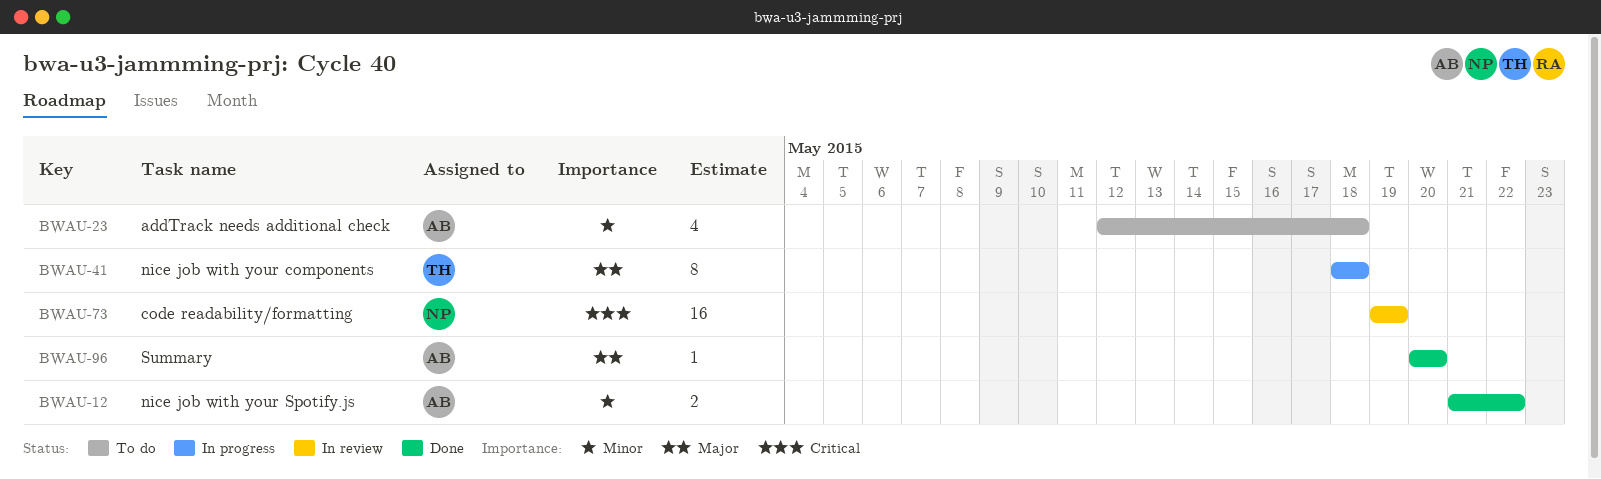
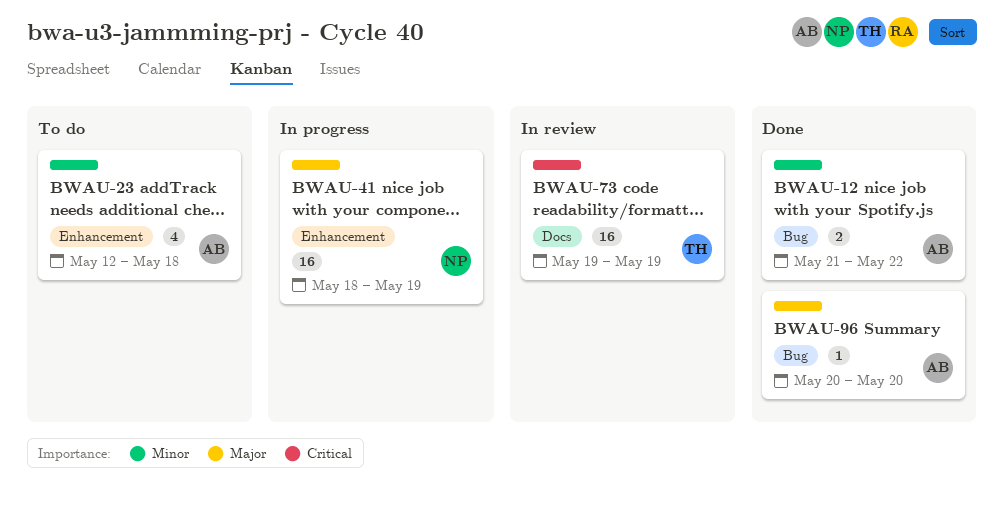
BWAU-41, owner: TH -> NP
BWAU-41, estimate: 8 -> 16
BWAU-41, due: May 18 -> May 19
BWAU-73, owner: NP -> TH

